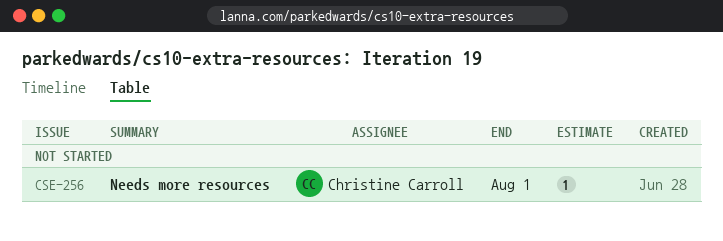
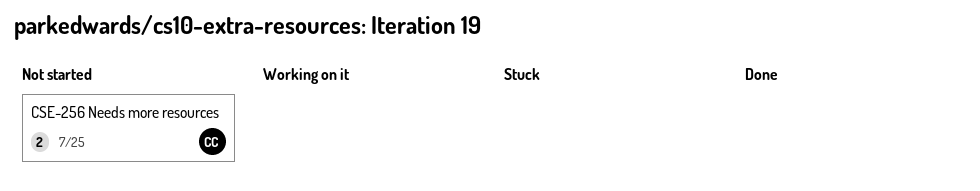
CSE-256, estimate: 1 -> 2
CSE-256, due: Aug 1 -> Jul 25

